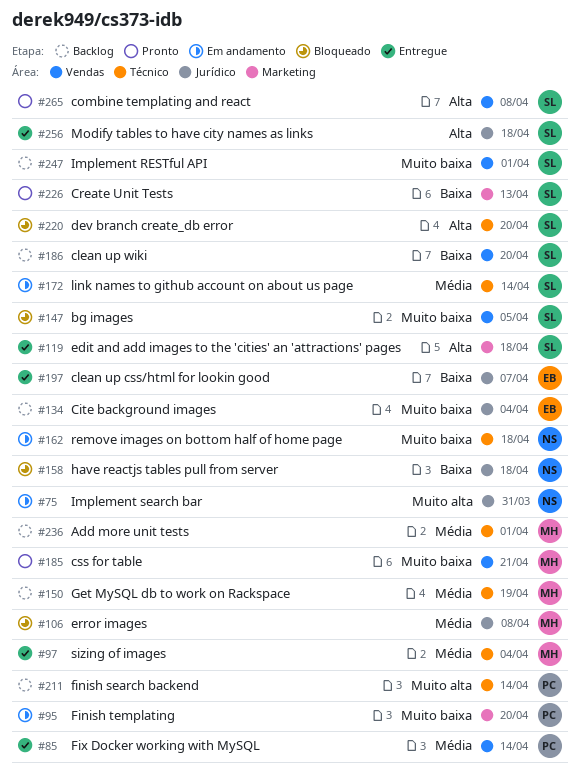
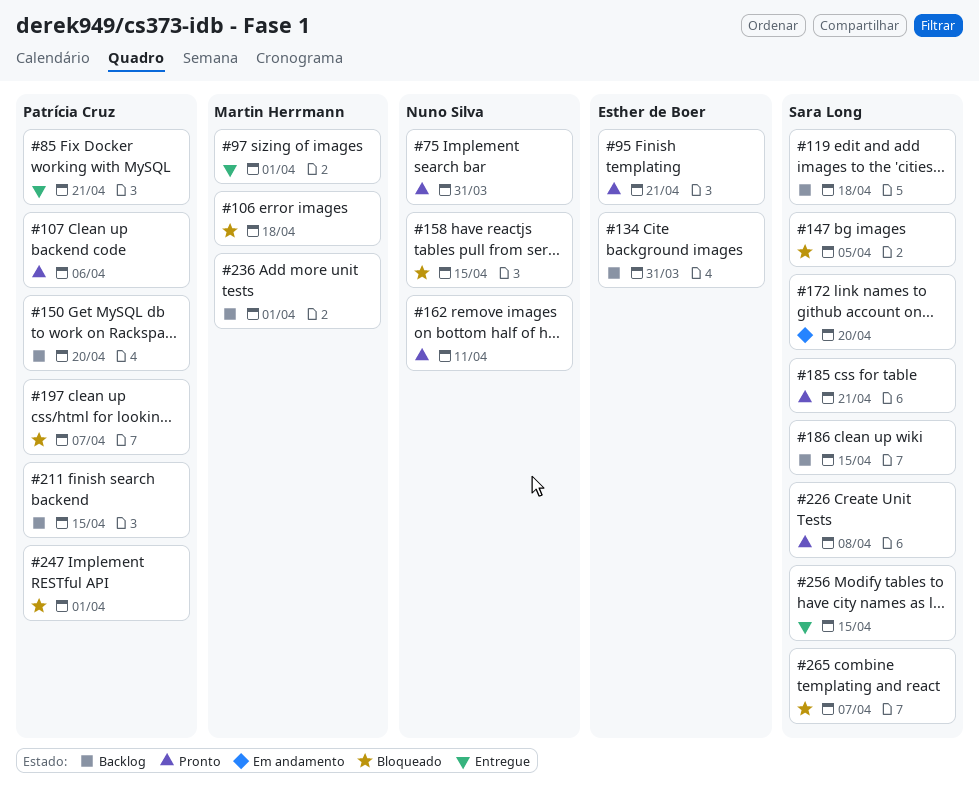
#75, status: Em andamento -> Pronto
#85, due: Apr 14 -> Apr 21
#95, status: Em andamento -> Pronto
#95, owner: Patrícia Cruz -> Esther de Boer
#95, due: Apr 20 -> Apr 21
#97, due: Apr 4 -> Apr 1
#106, due: Apr 8 -> Apr 18
#107: none -> present
#119, status: Entregue -> Backlog
#134, due: Apr 4 -> Mar 31
#150, owner: Martin Herrmann -> Patrícia Cruz
#150, due: Apr 19 -> Apr 20
#158, due: Apr 18 -> Apr 15
#162, status: Em andamento -> Pronto
#162, due: Apr 18 -> Apr 11
#172, due: Apr 14 -> Apr 20
#185, owner: Martin Herrmann -> Sara Long
#186, due: Apr 20 -> Apr 15
#197, status: Entregue -> Bloqueado
#197, owner: Esther de Boer -> Patrícia Cruz
#211, due: Apr 14 -> Apr 15
#220: present -> none
#226, due: Apr 13 -> Apr 8
#247, status: Backlog -> Bloqueado
#247, owner: Sara Long -> Patrícia Cruz
#256, due: Apr 18 -> Apr 15
#265, status: Pronto -> Bloqueado
#265, due: Apr 8 -> Apr 7

